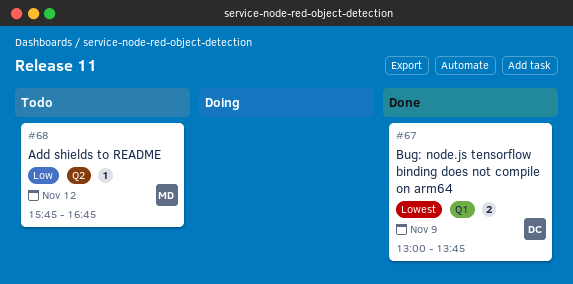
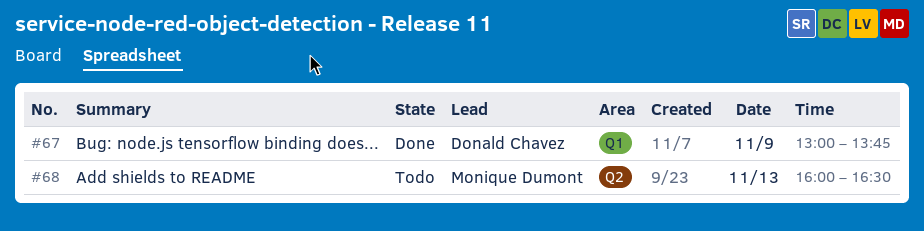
#68, day: Nov 12 -> Nov 13
#68, begins: 15:45 -> 16:00
#68, ends: 16:45 -> 16:30

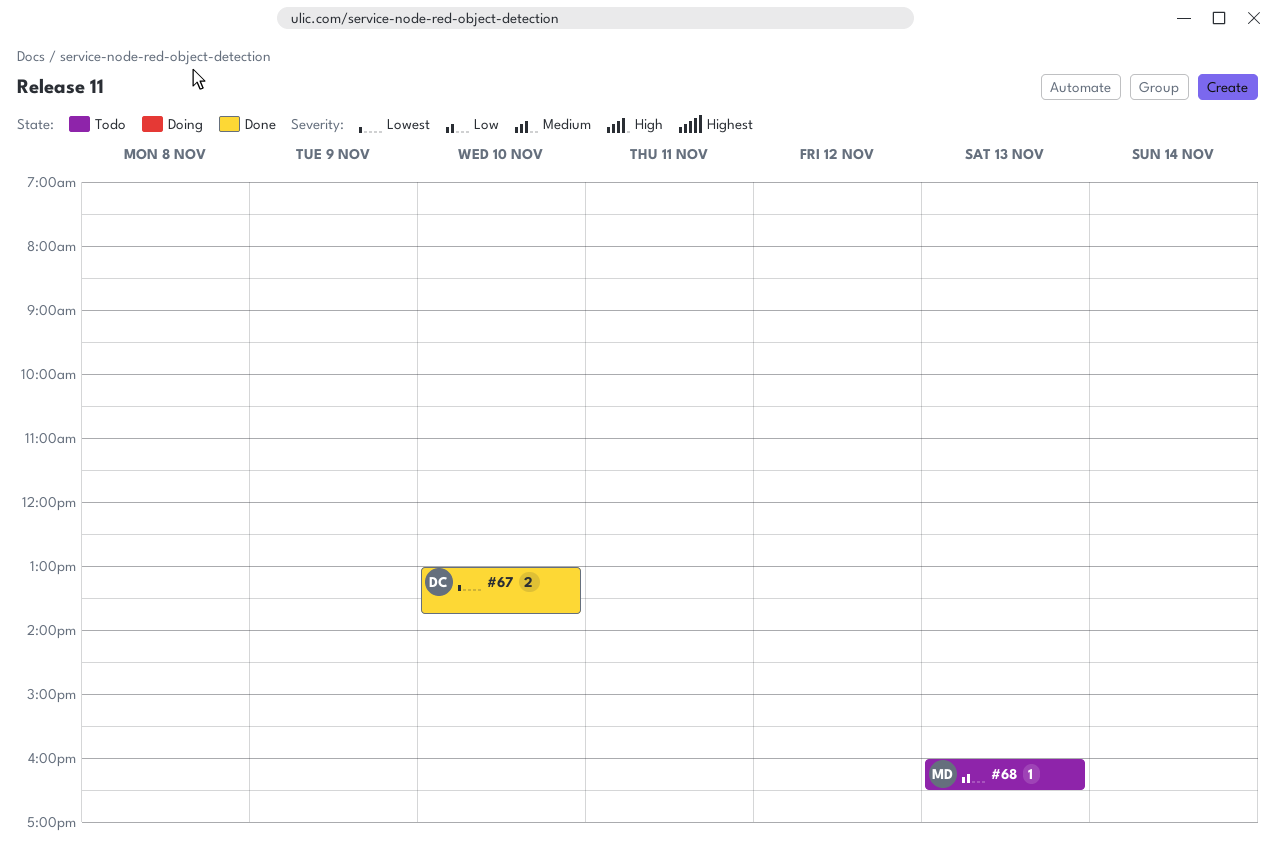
#67, day: Nov 9 -> Nov 10

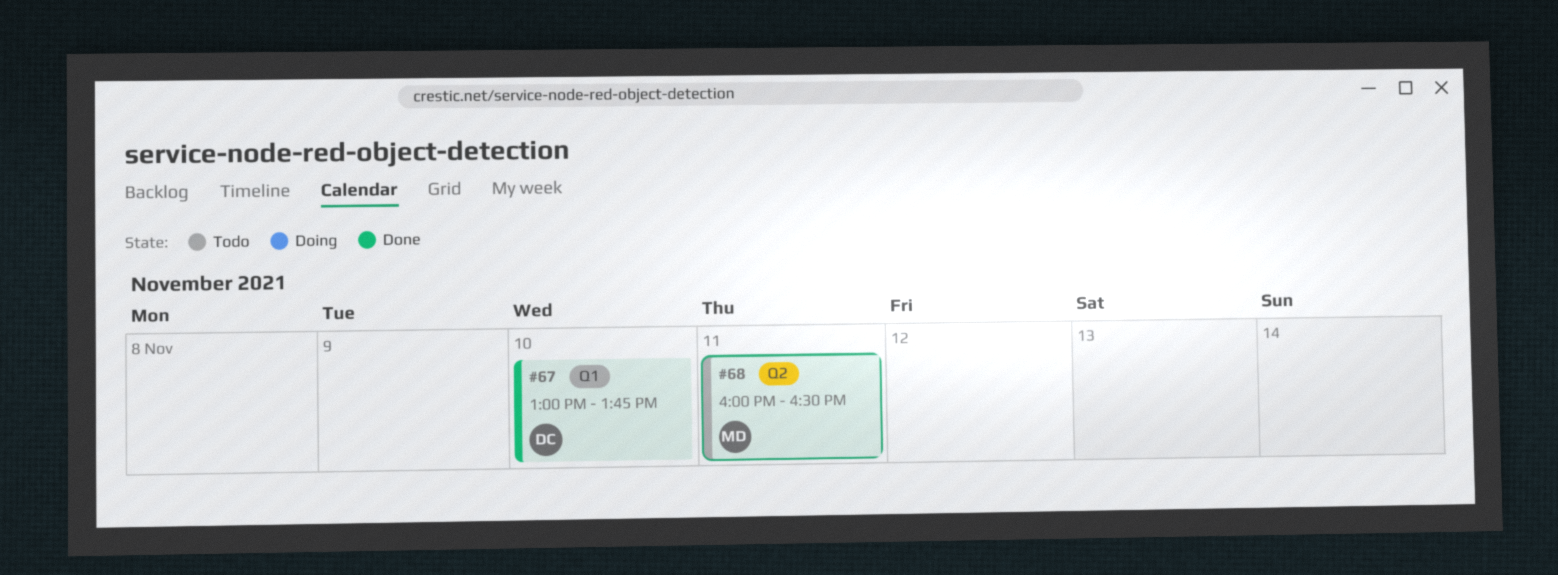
#68, day: Nov 13 -> Nov 11

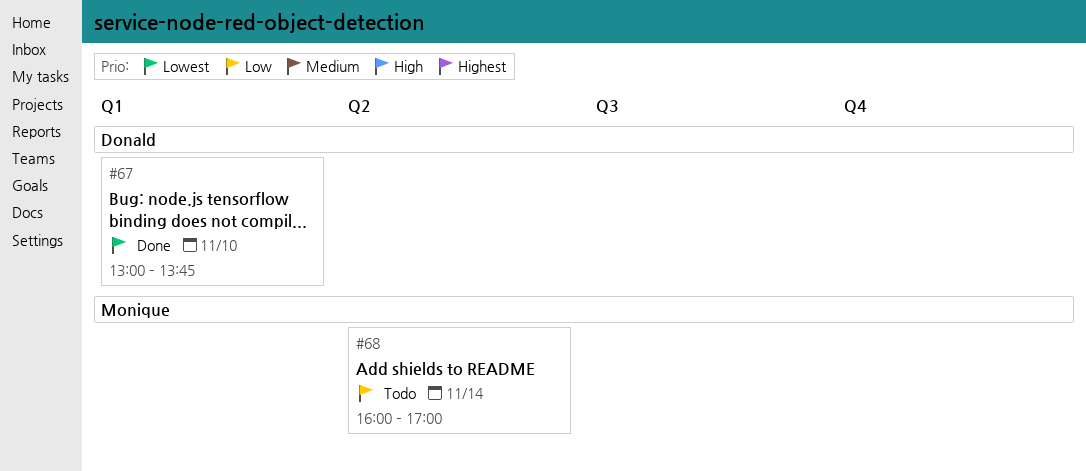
#68, day: Nov 11 -> Nov 14
#68, ends: 16:30 -> 17:00

